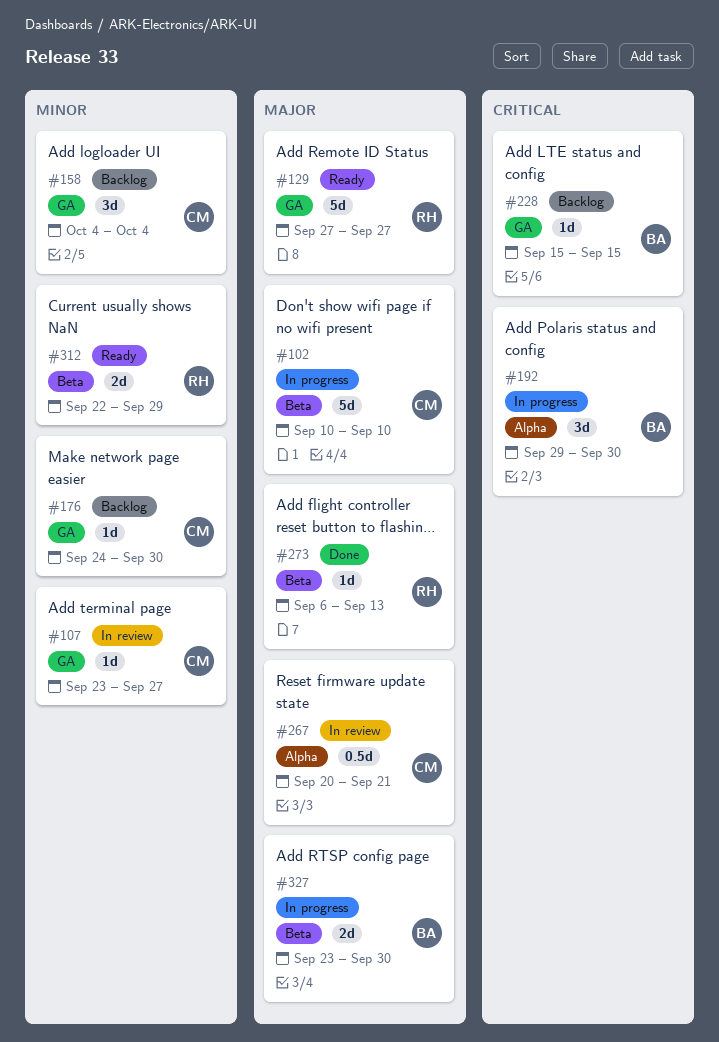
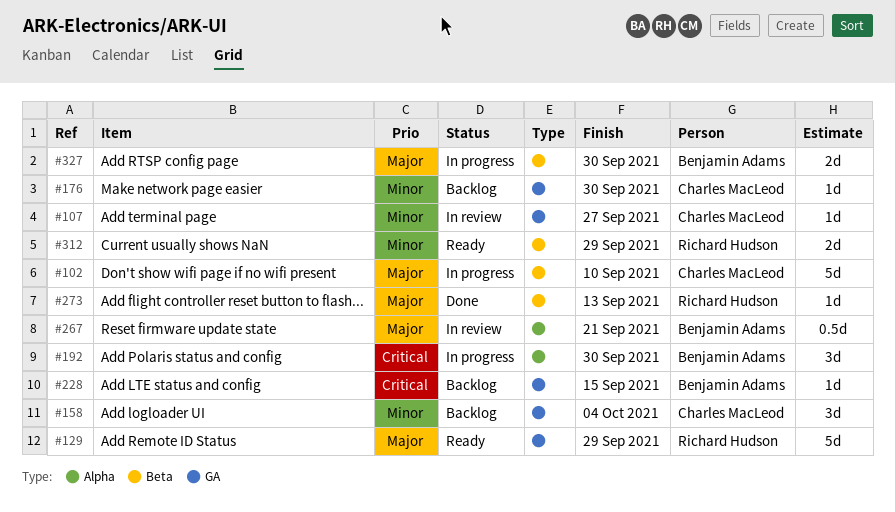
#129, due: Sep 27 -> Sep 29
#267, owner: Charles MacLeod -> Benjamin Adams

